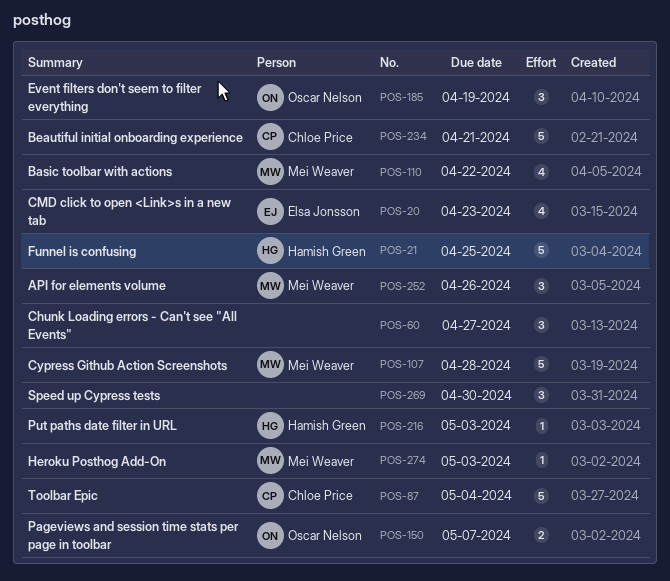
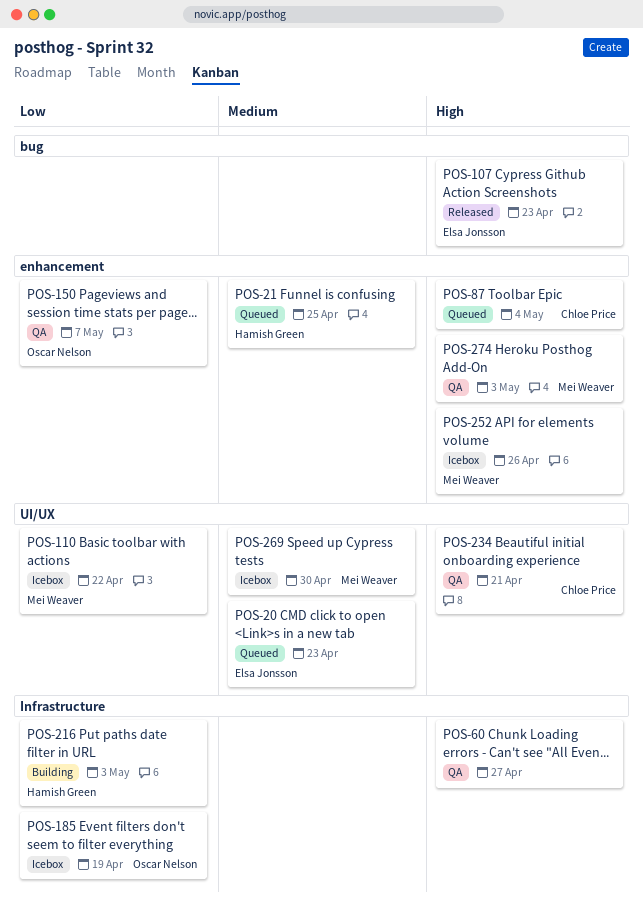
POS-107, owner: Mei Weaver -> Elsa Jonsson
POS-107, due: Apr 28 -> Apr 23
POS-269, owner: none -> Mei Weaver

